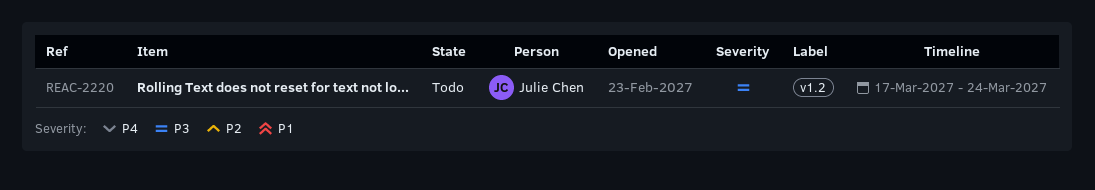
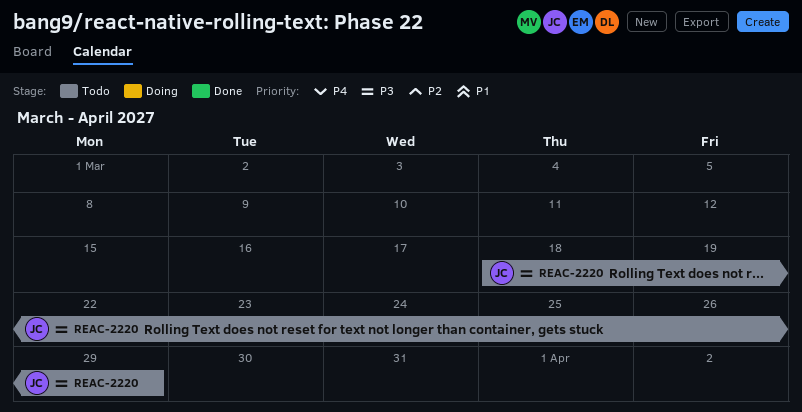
REAC-2220, start: Mar 17 -> Mar 18
REAC-2220, due: Mar 24 -> Mar 29

